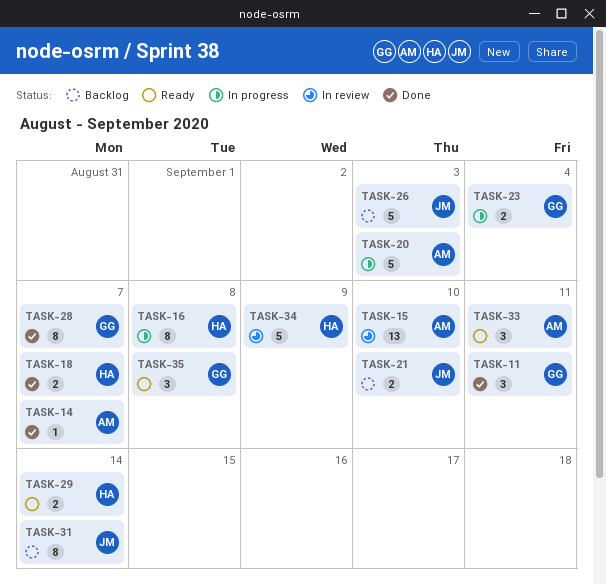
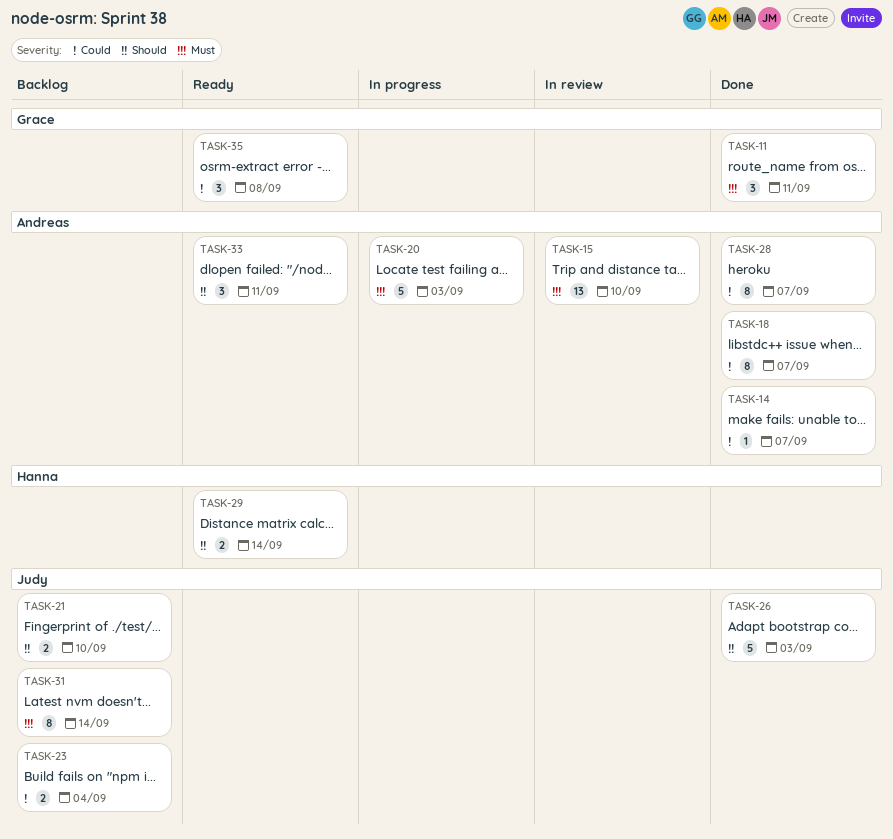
TASK-16: present -> none
TASK-18, owner: Hanna -> Andreas
TASK-18, estimate: 2 -> 8
TASK-23, status: In progress -> Backlog
TASK-23, owner: Grace -> Judy
TASK-26, status: Backlog -> Done
TASK-28, owner: Grace -> Andreas
TASK-34: present -> none

